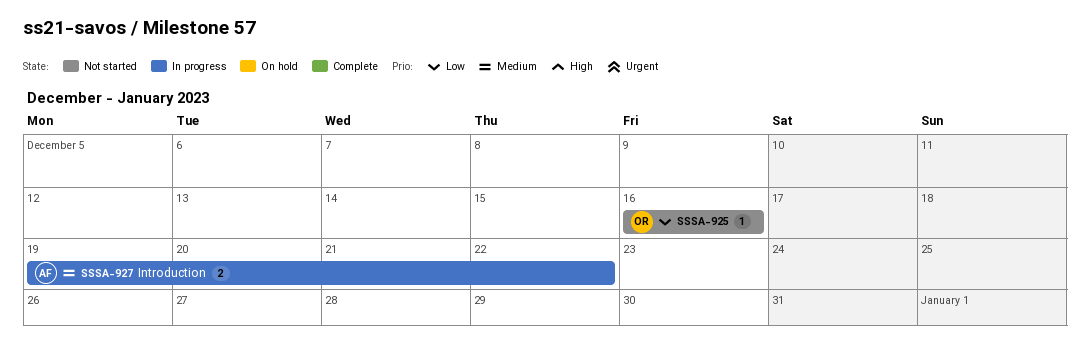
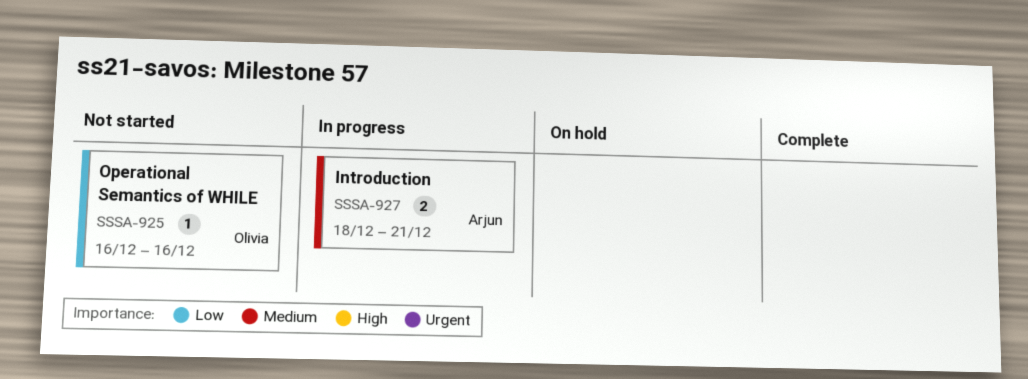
SSSA-927, start: Dec 19 -> Dec 18
SSSA-927, due: Dec 22 -> Dec 21

